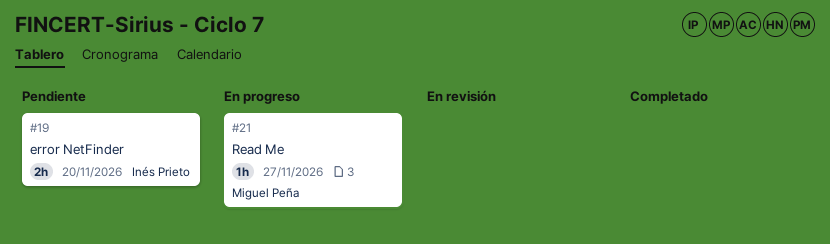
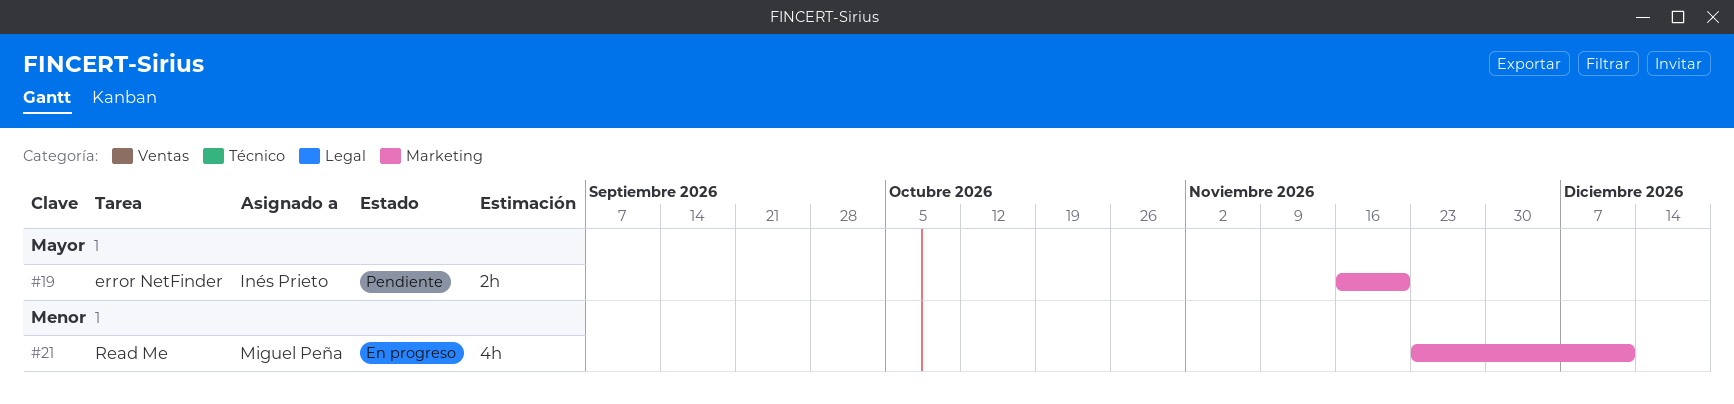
#21, estimate: 1h -> 4h
#21, due: Nov 27 -> Dec 11

